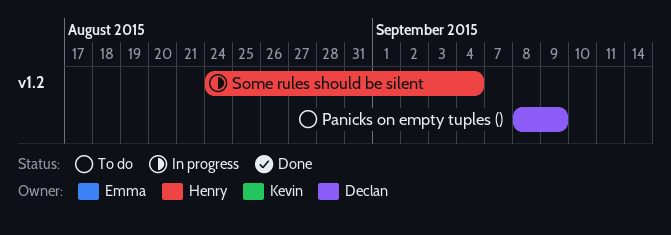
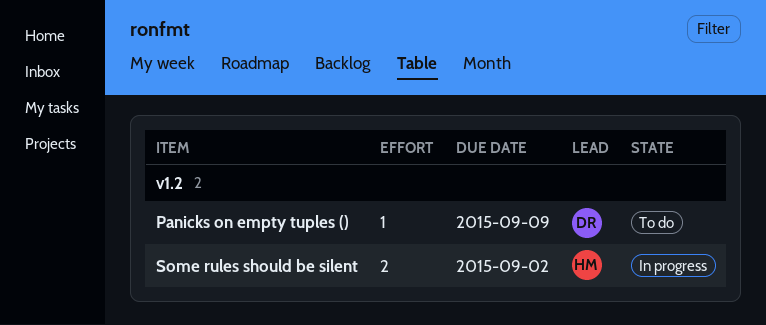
Some rules should be silent, due: Sep 4 -> Sep 2

